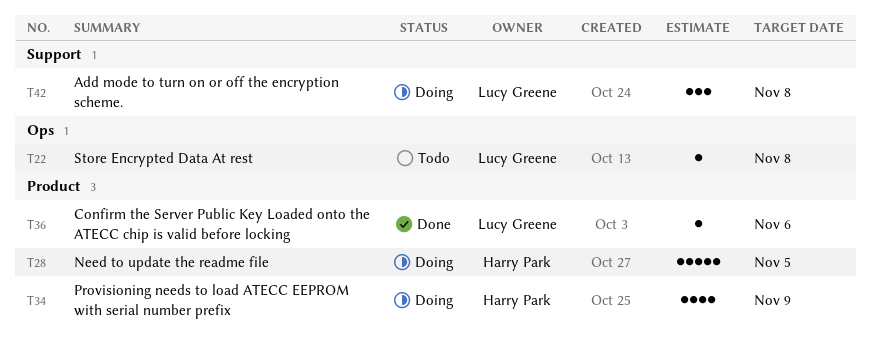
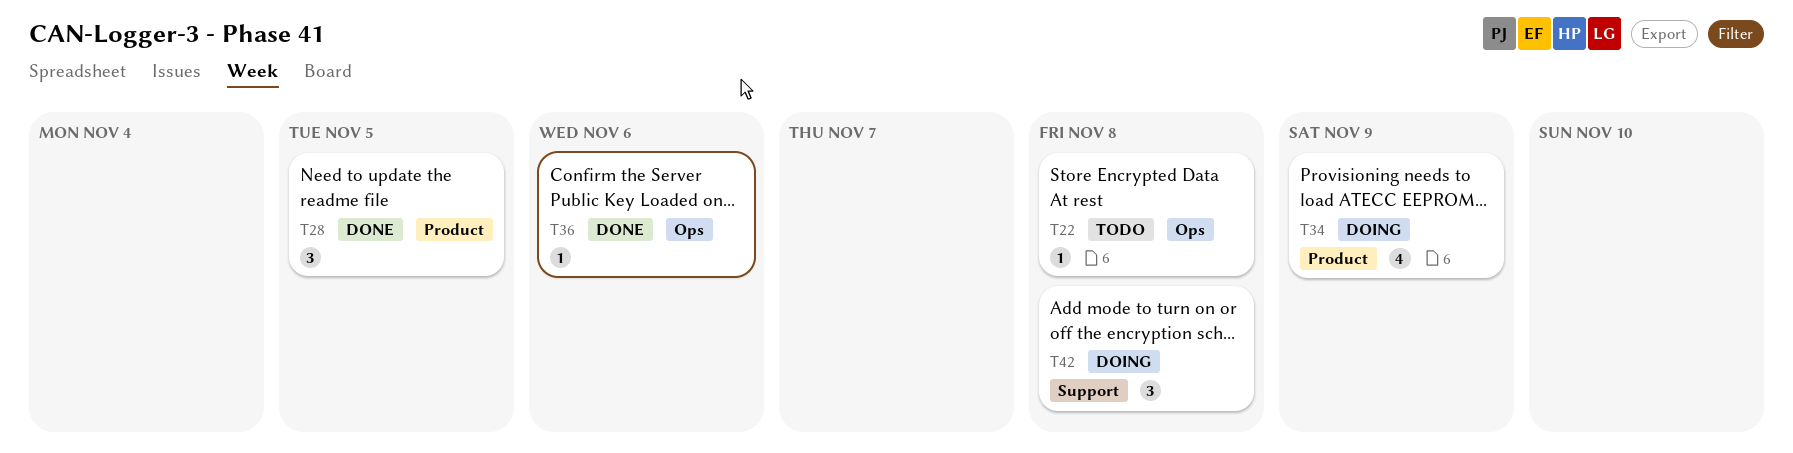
T28, status: Doing -> Done
T28, estimate: 5 -> 3
T36, label: Product -> Ops

